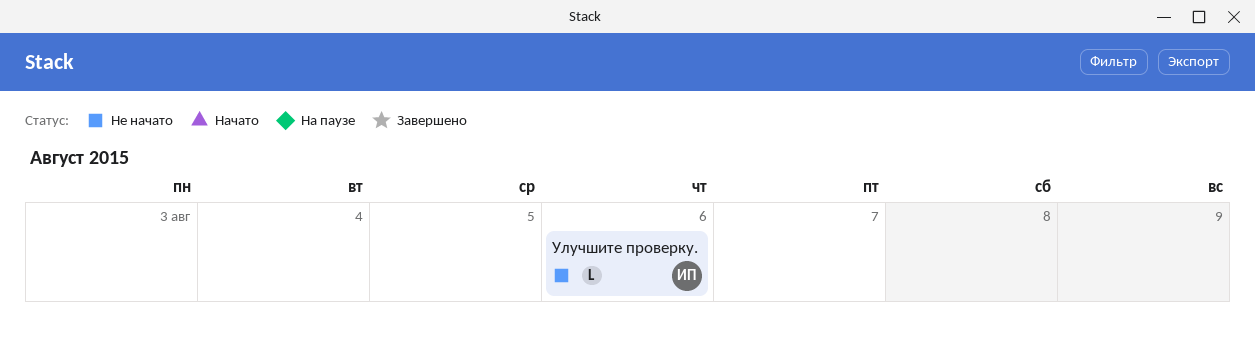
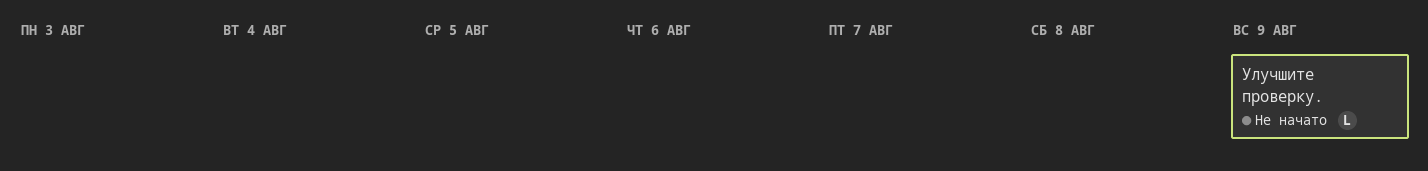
Улучшите проверку., due: Aug 6 -> Aug 9

